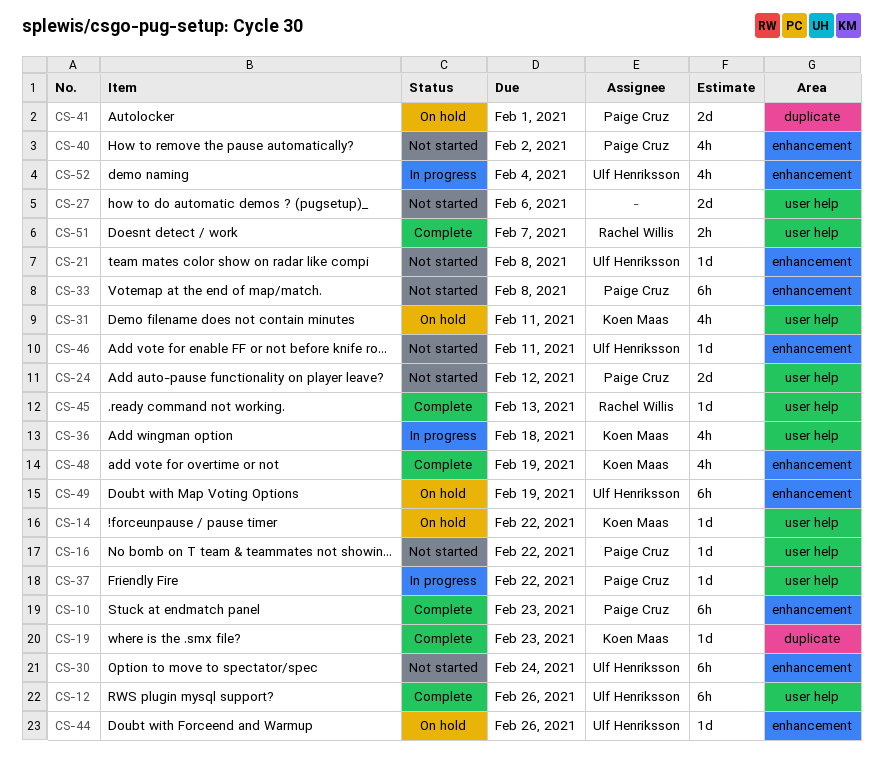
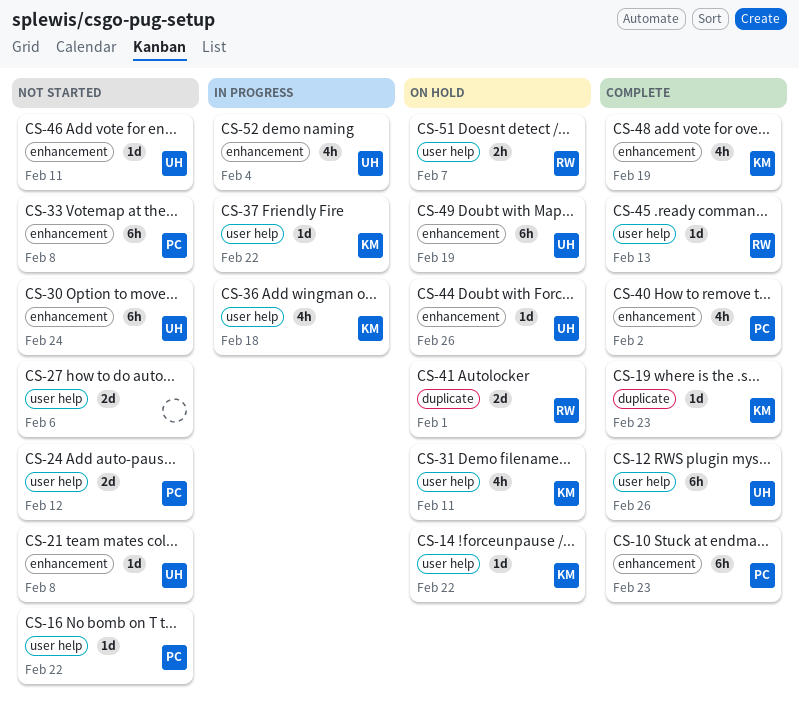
CS-37, owner: Paige Cruz -> Koen Maas
CS-40, status: Not started -> Complete
CS-41, owner: Paige Cruz -> Rachel Willis
CS-51, status: Complete -> On hold

